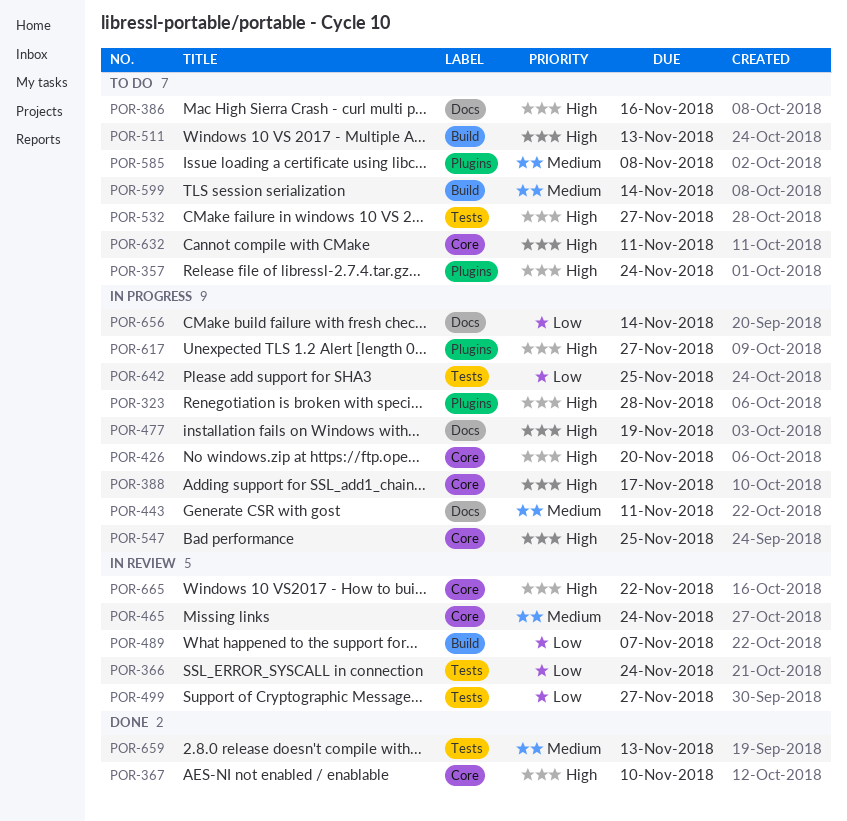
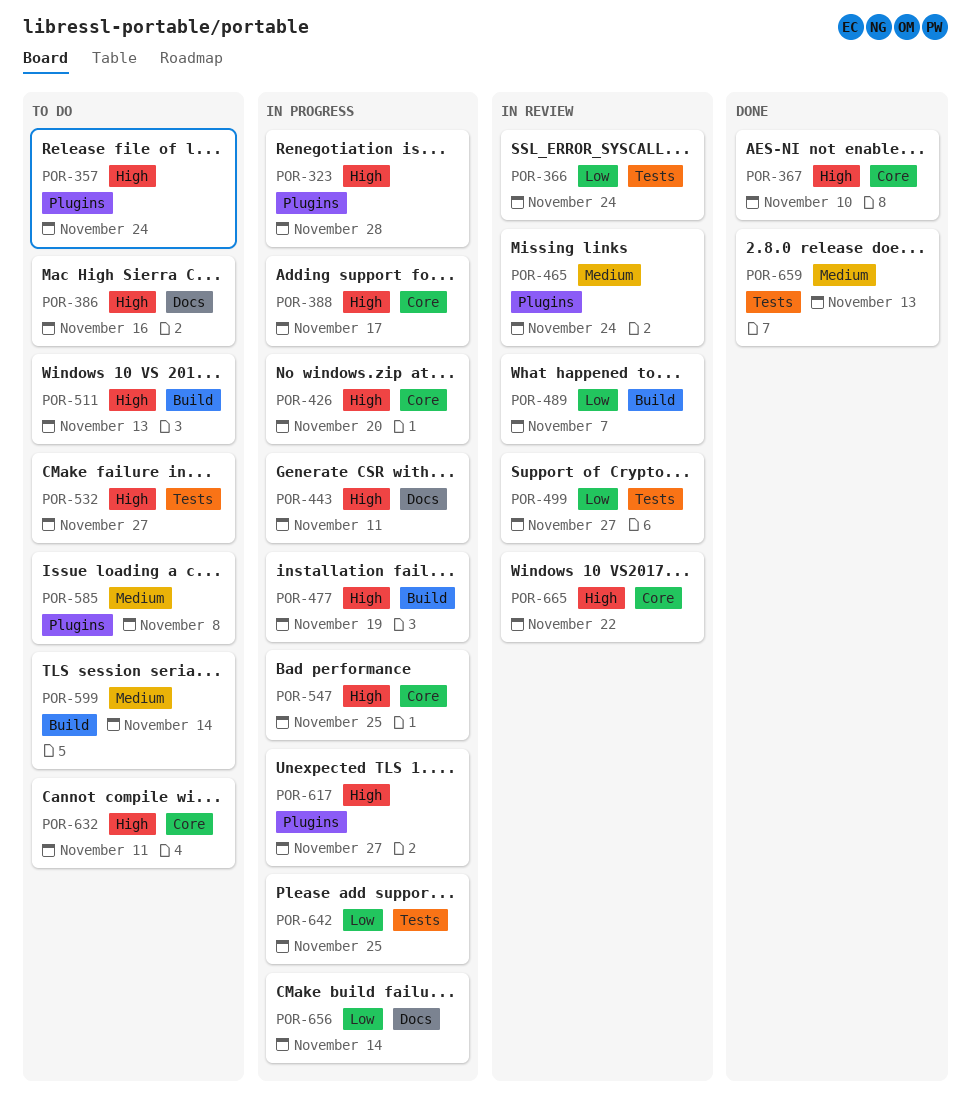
POR-443, priority: Medium -> High
POR-465, label: Core -> Plugins
POR-477, label: Docs -> Build

